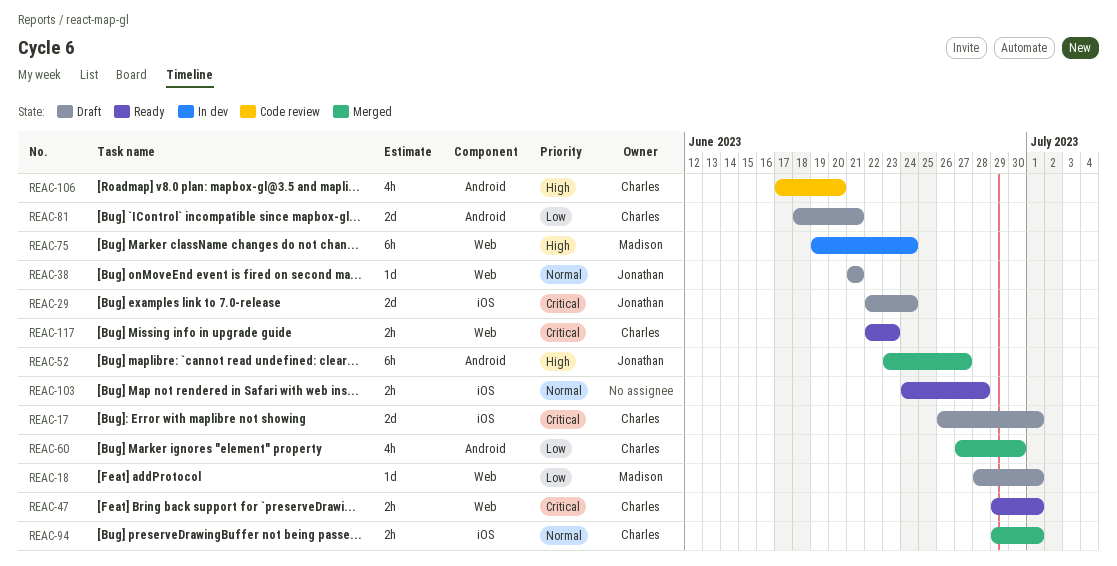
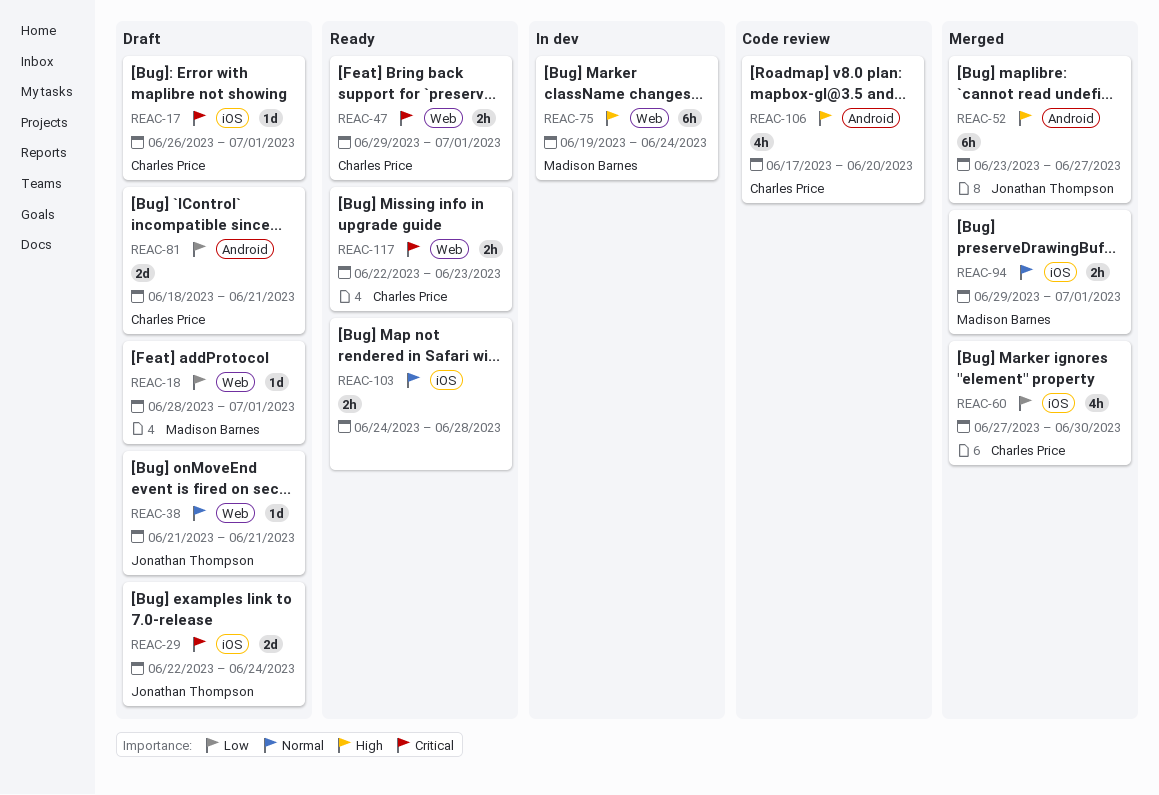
REAC-17, estimate: 2d -> 1d
REAC-60, label: Android -> iOS
REAC-94, owner: Charles Price -> Madison Barnes

